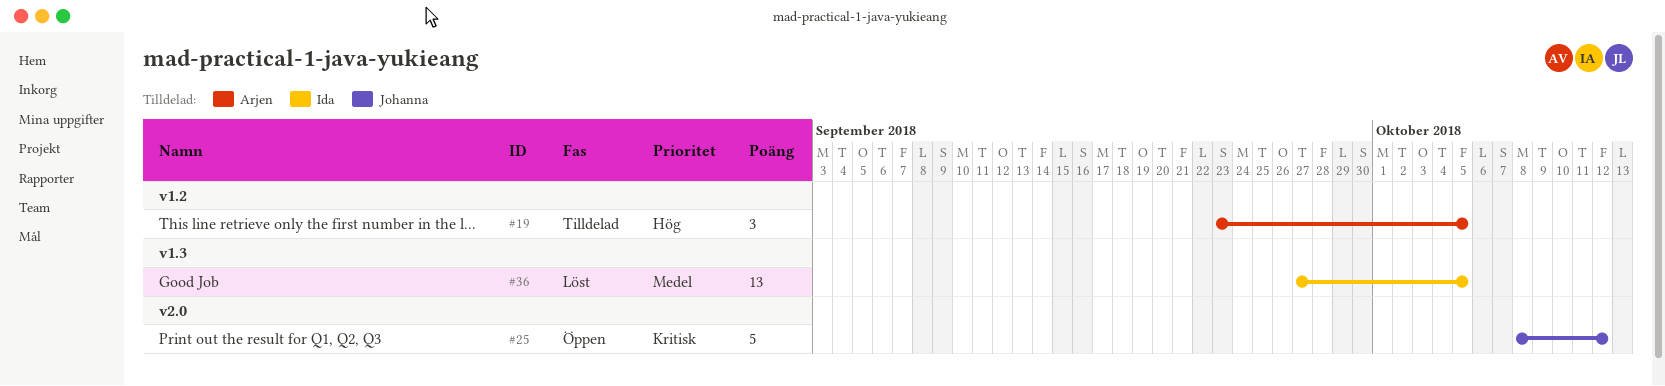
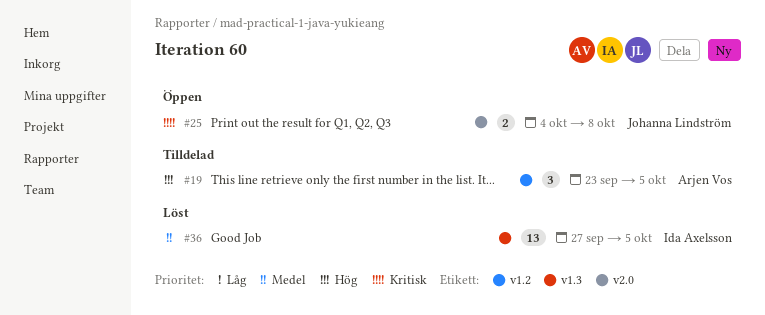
#25, estimate: 5 -> 2
#25, start: Oct 8 -> Oct 4
#25, due: Oct 12 -> Oct 8

